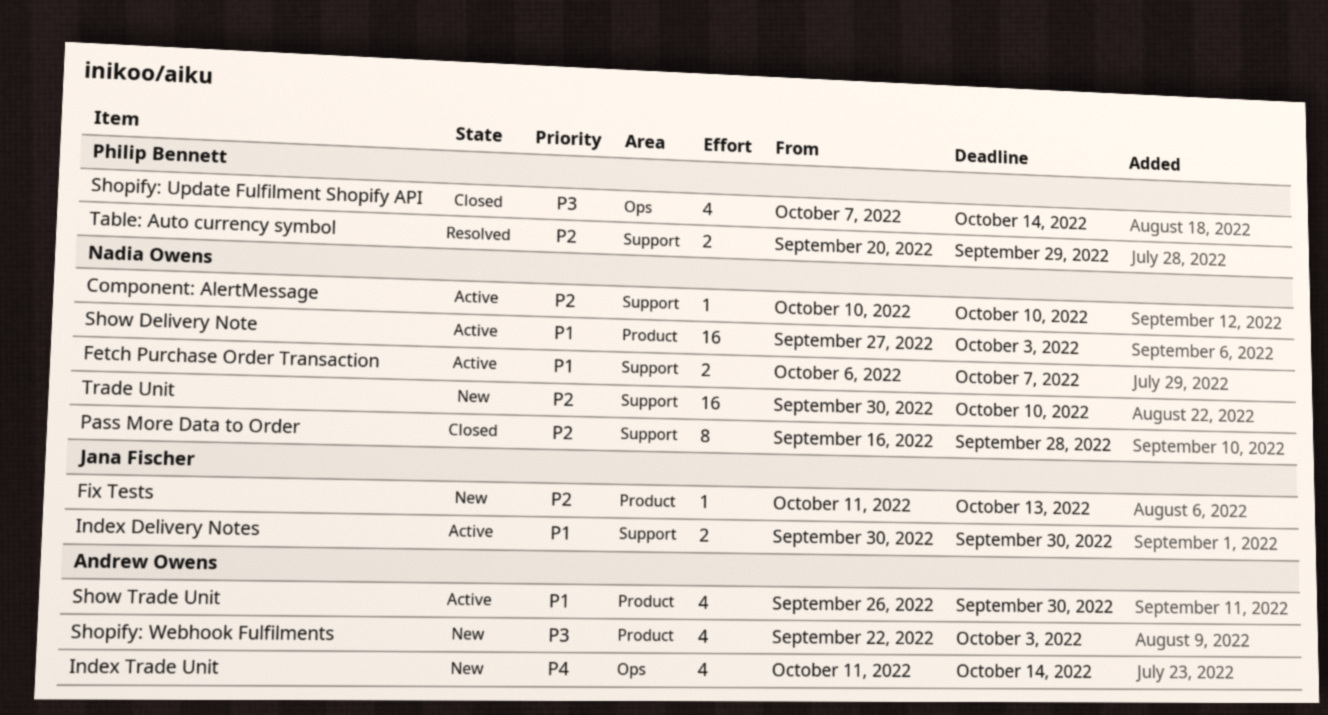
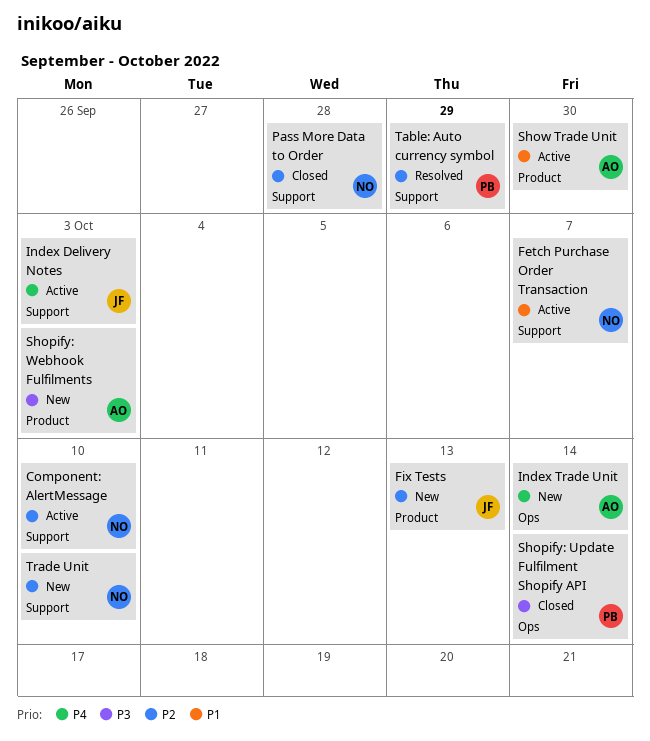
Index Delivery Notes, priority: P1 -> P4
Index Delivery Notes, due: Sep 30 -> Oct 3
Show Delivery Note: present -> none

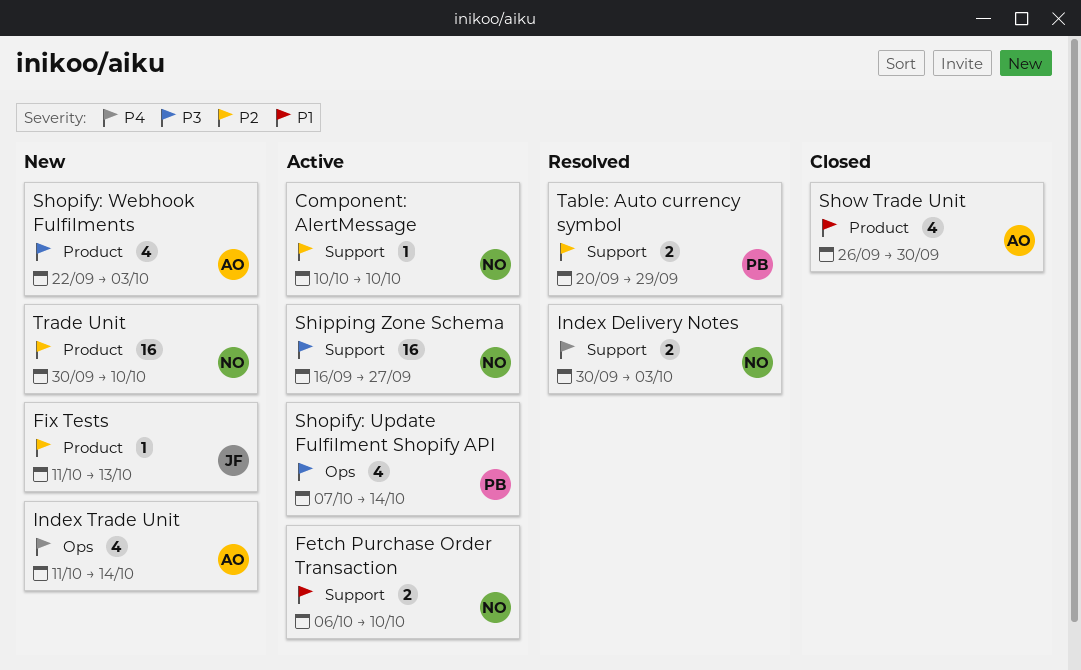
Fetch Purchase Order Transaction, due: Oct 7 -> Oct 10
Index Delivery Notes, status: Active -> Resolved
Index Delivery Notes, owner: JF -> NO
Pass More Data to Order: present -> none
Shipping Zone Schema: none -> present
Shopify: Update Fulfilment Shopify API, status: Closed -> Active
Show Trade Unit, status: Active -> Closed
Trade Unit, label: Support -> Product

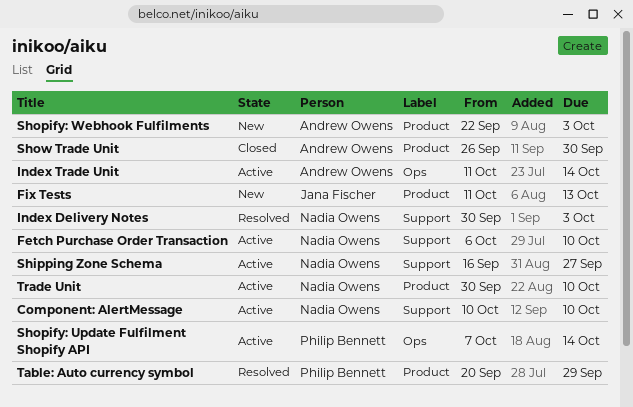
Index Trade Unit, status: New -> Active
Table: Auto currency symbol, label: Support -> Product
Trade Unit, status: New -> Active

